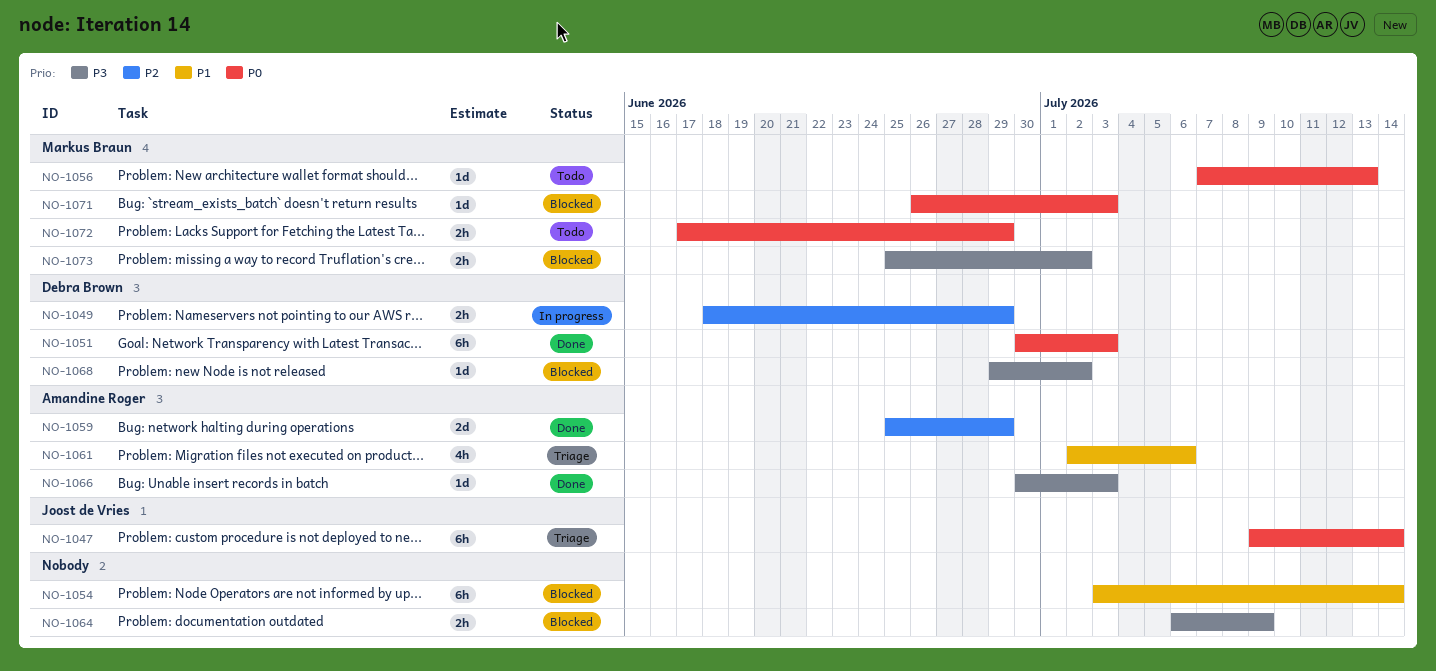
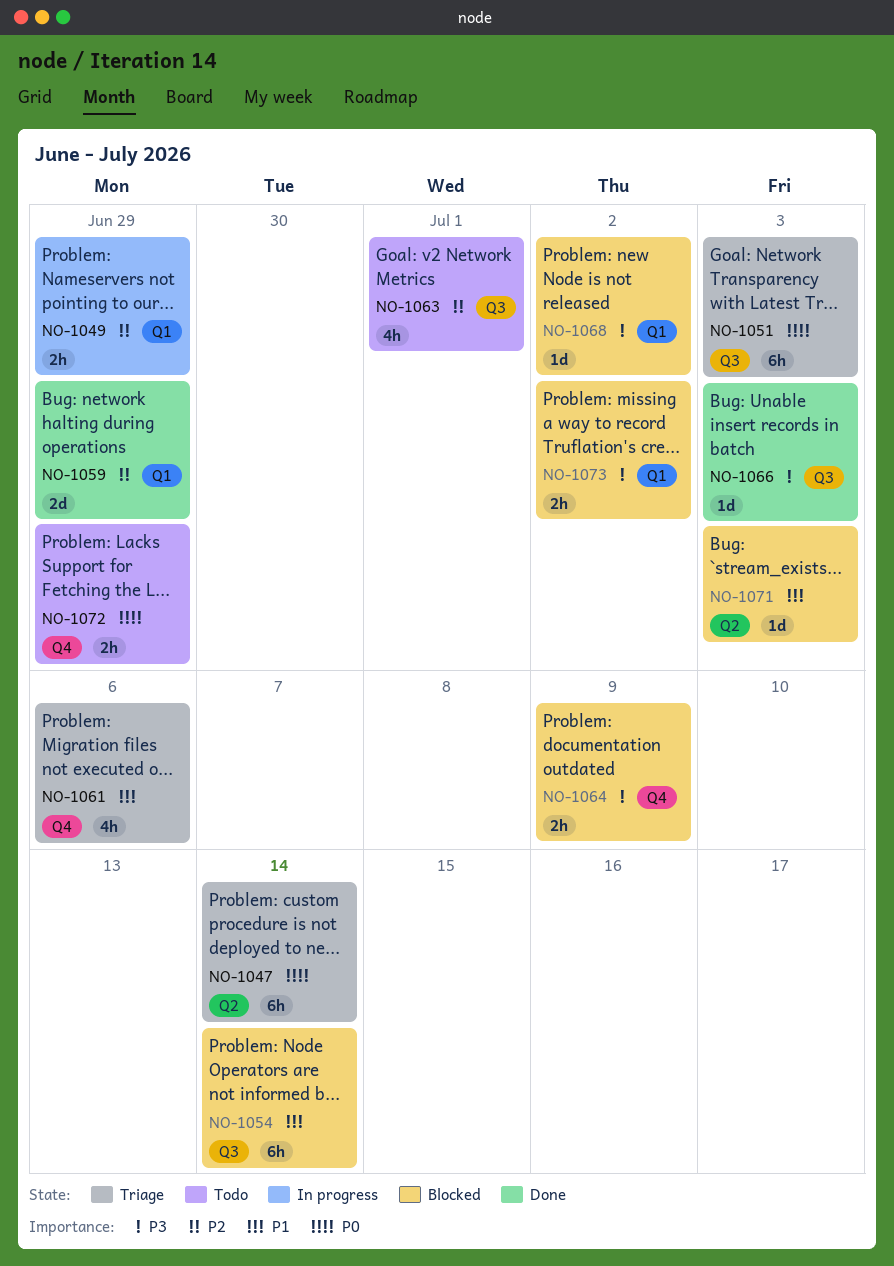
NO-1051, status: Done -> Triage
NO-1056: present -> none
NO-1063: none -> present
NO-1071, priority: P0 -> P1

